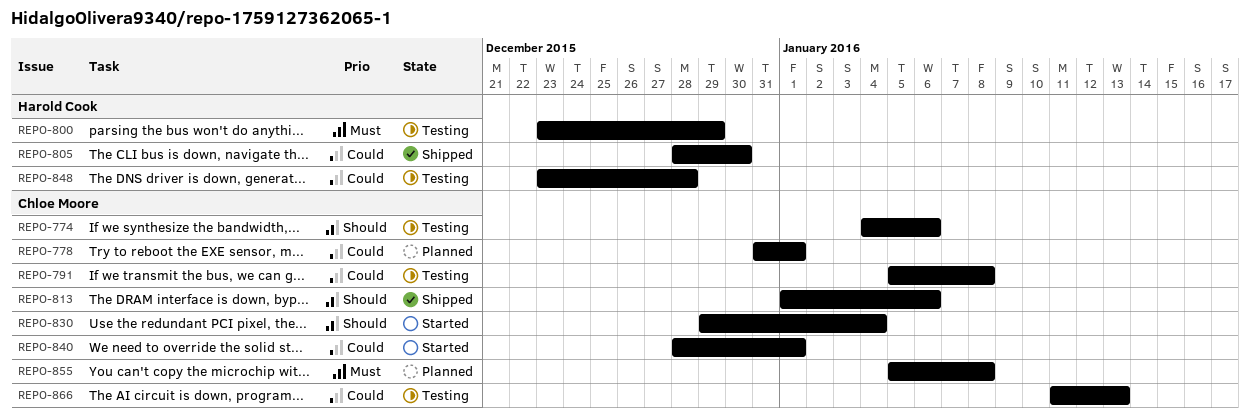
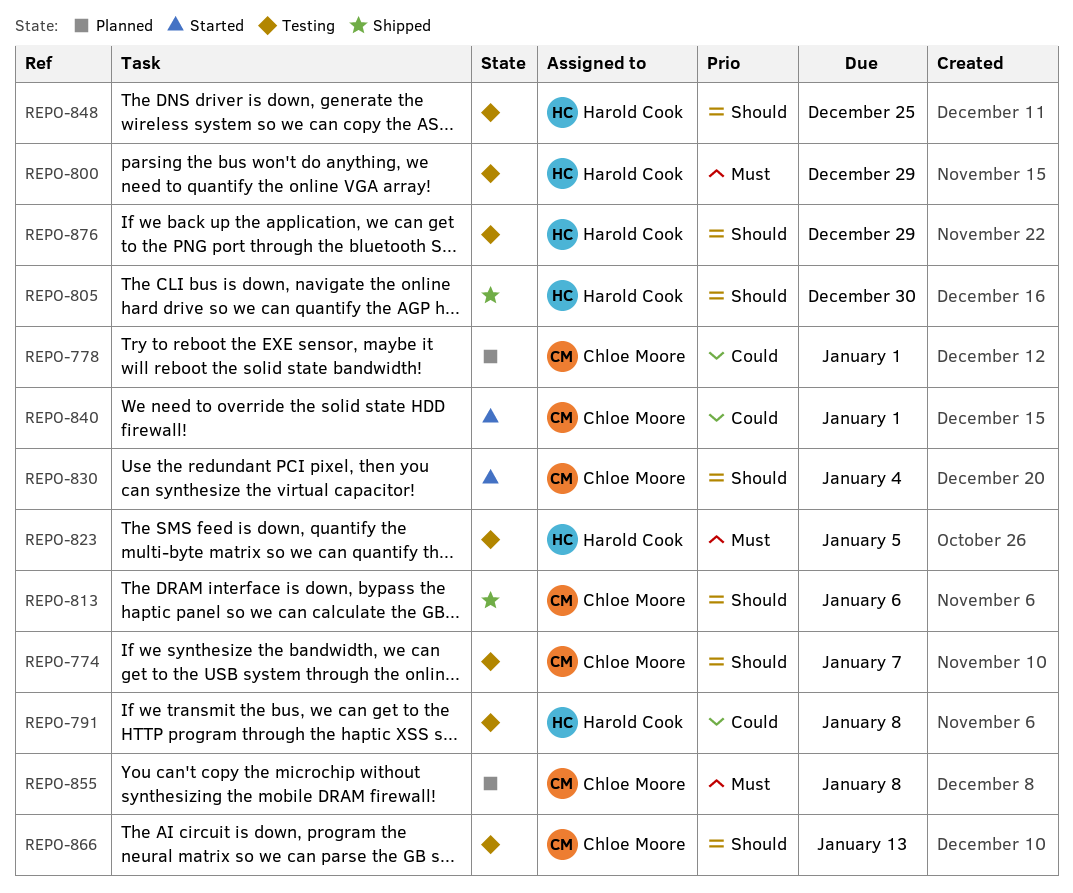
REPO-774, due: Jan 6 -> Jan 7
REPO-791, owner: Chloe Moore -> Harold Cook
REPO-805, priority: Could -> Should
REPO-823: none -> present
REPO-848, priority: Could -> Should
REPO-848, due: Dec 28 -> Dec 25
REPO-866, priority: Could -> Should
REPO-876: none -> present

